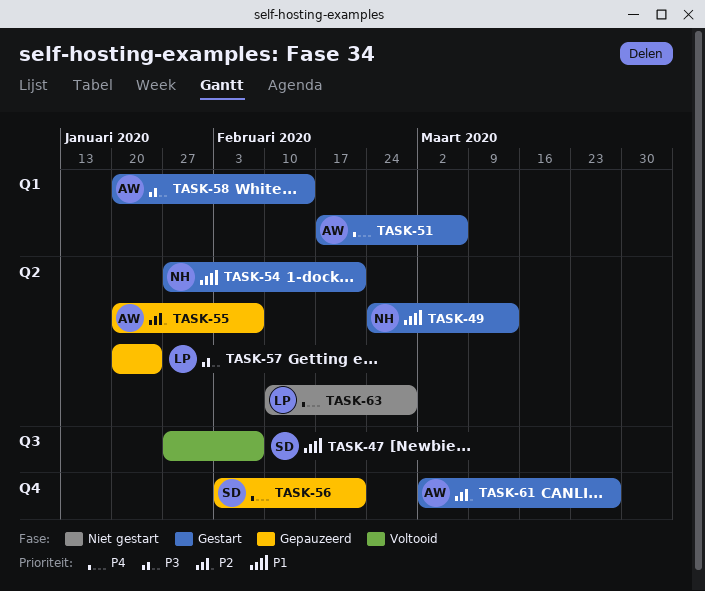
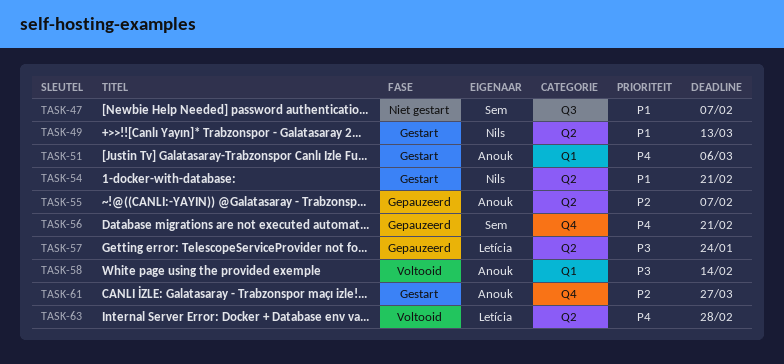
TASK-47, status: Voltooid -> Niet gestart
TASK-58, status: Gestart -> Voltooid
TASK-63, status: Niet gestart -> Voltooid

